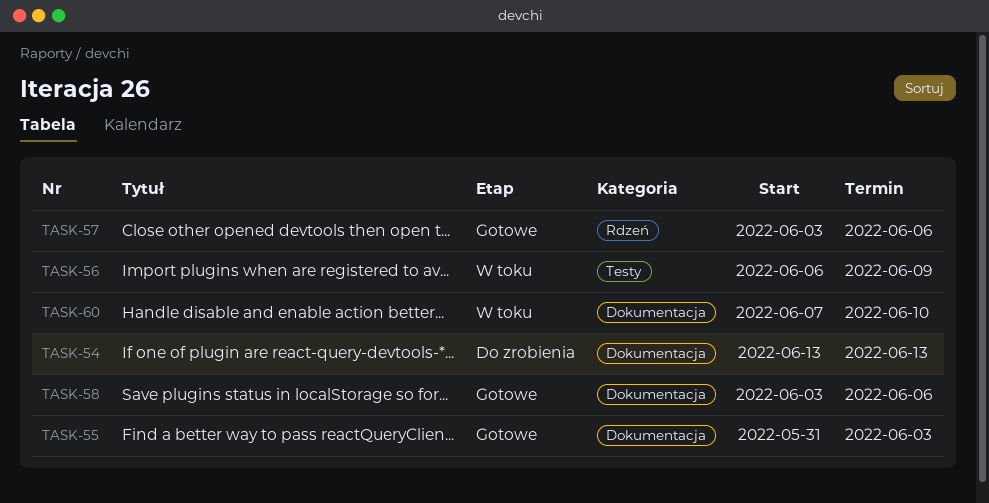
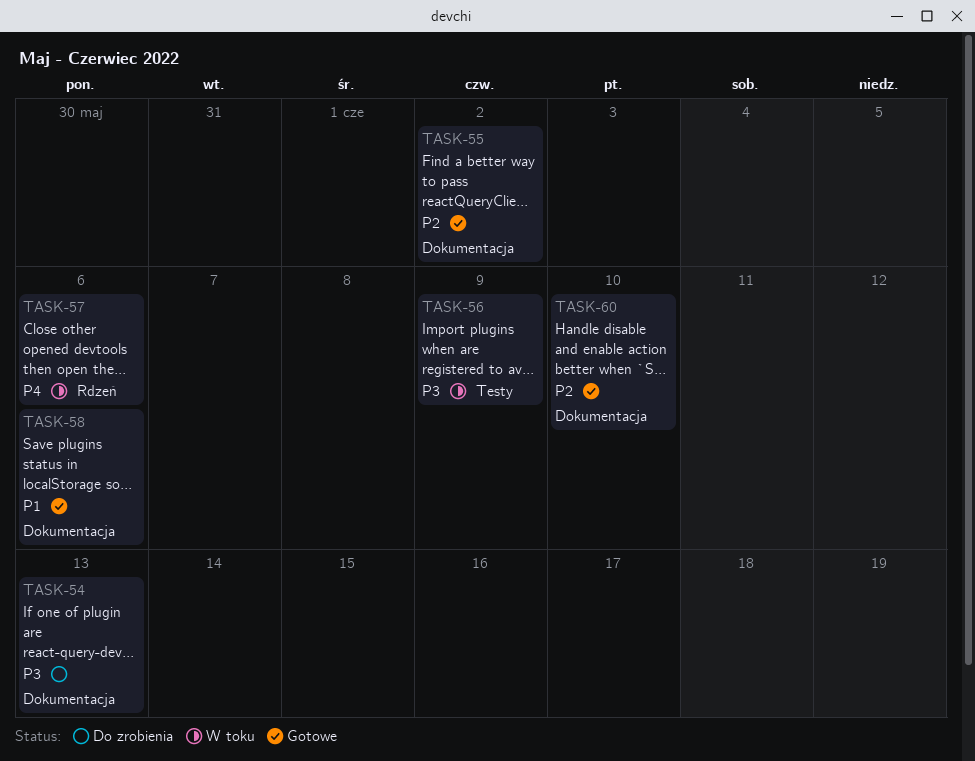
TASK-55, due: Jun 3 -> Jun 2
TASK-57, status: Gotowe -> W toku
TASK-60, status: W toku -> Gotowe

